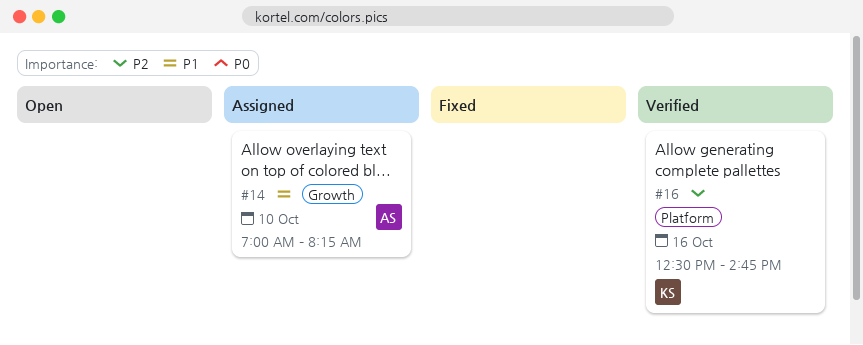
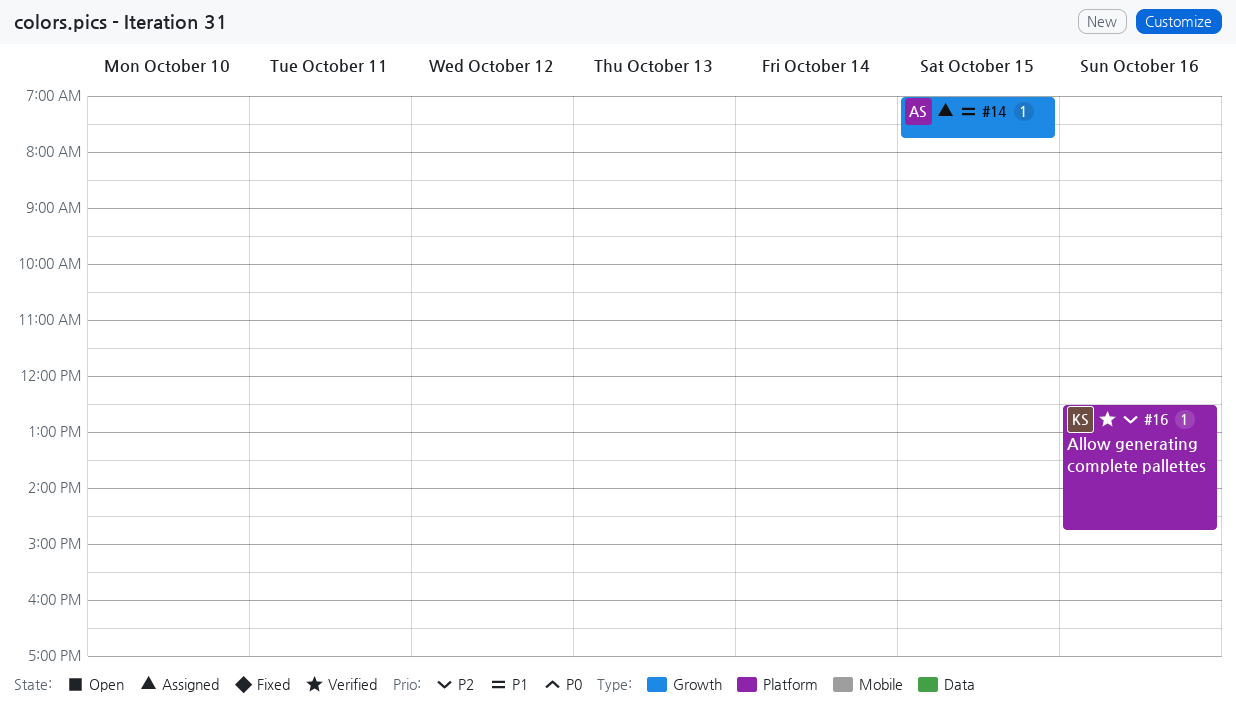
#14, day: Oct 10 -> Oct 15
#14, ends: 08:15 -> 07:45

